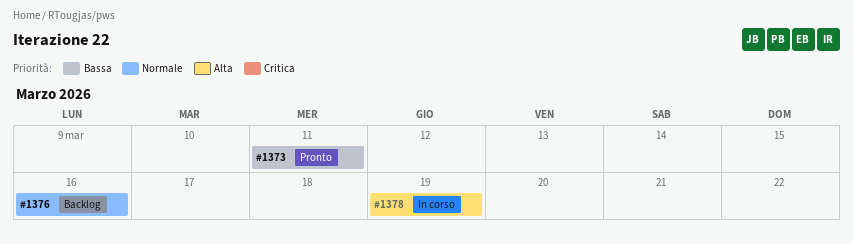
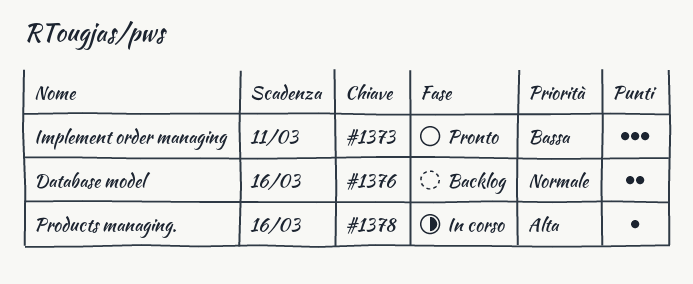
#1378, due: Mar 19 -> Mar 16

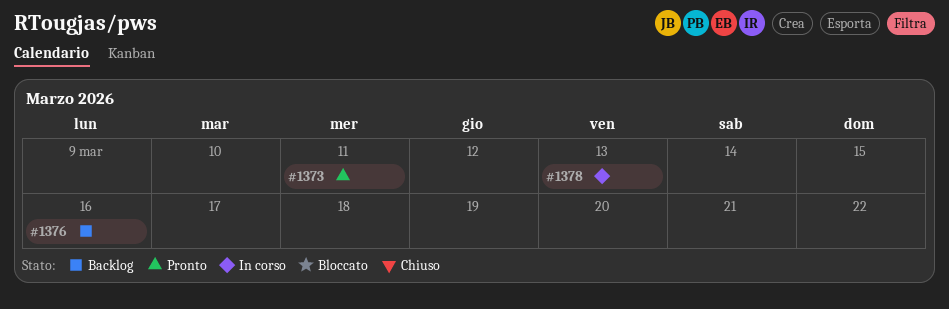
#1378, due: Mar 16 -> Mar 13

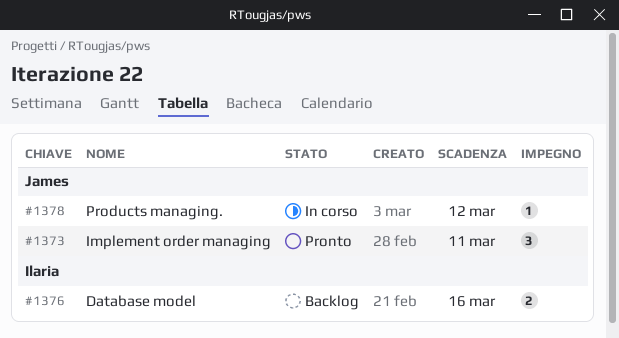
#1378, due: Mar 13 -> Mar 12

